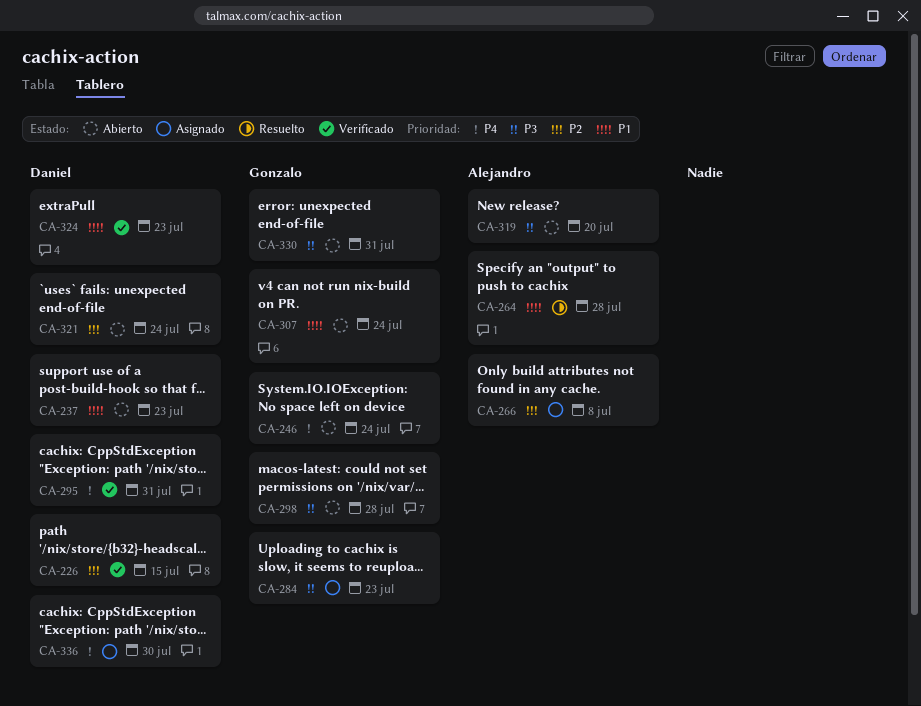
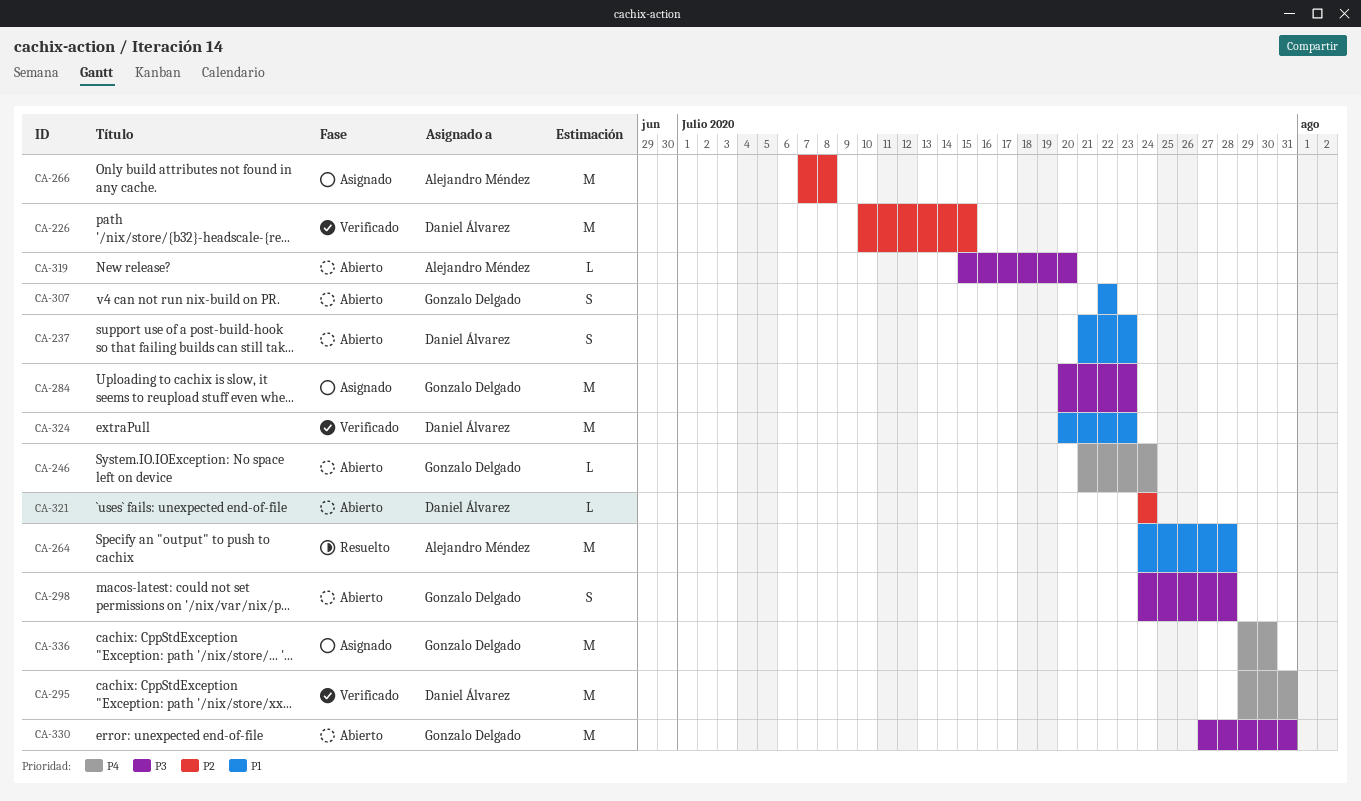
CA-307, due: Jul 24 -> Jul 22
CA-336, owner: Daniel Álvarez -> Gonzalo Delgado

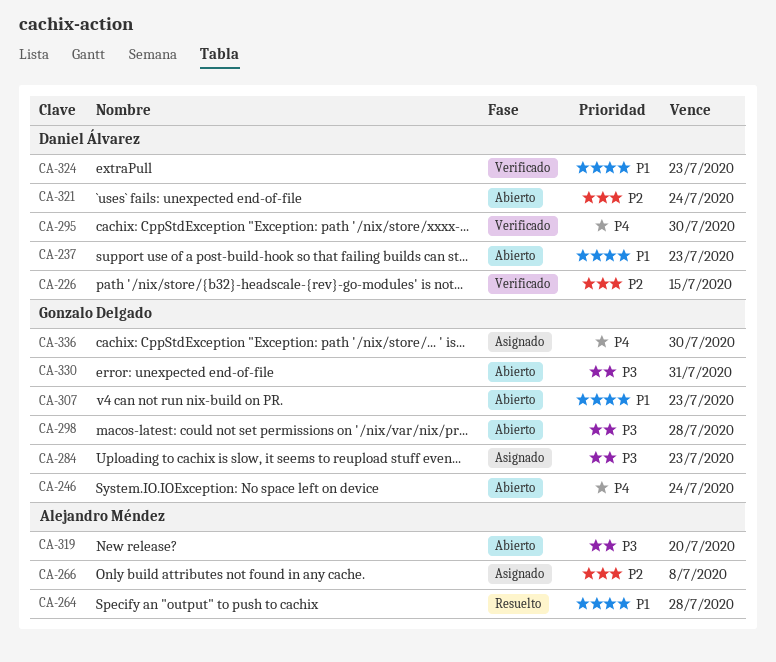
CA-295, due: Jul 31 -> Jul 30
CA-307, due: Jul 22 -> Jul 23

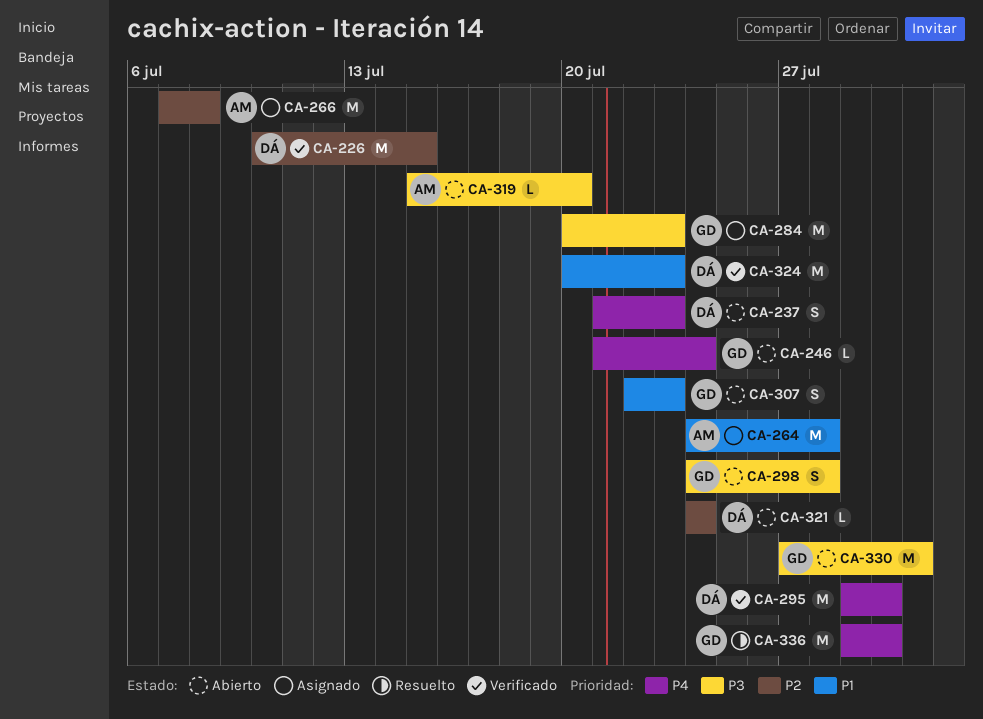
CA-237, priority: P1 -> P4
CA-264, status: Resuelto -> Asignado
CA-336, status: Asignado -> Resuelto

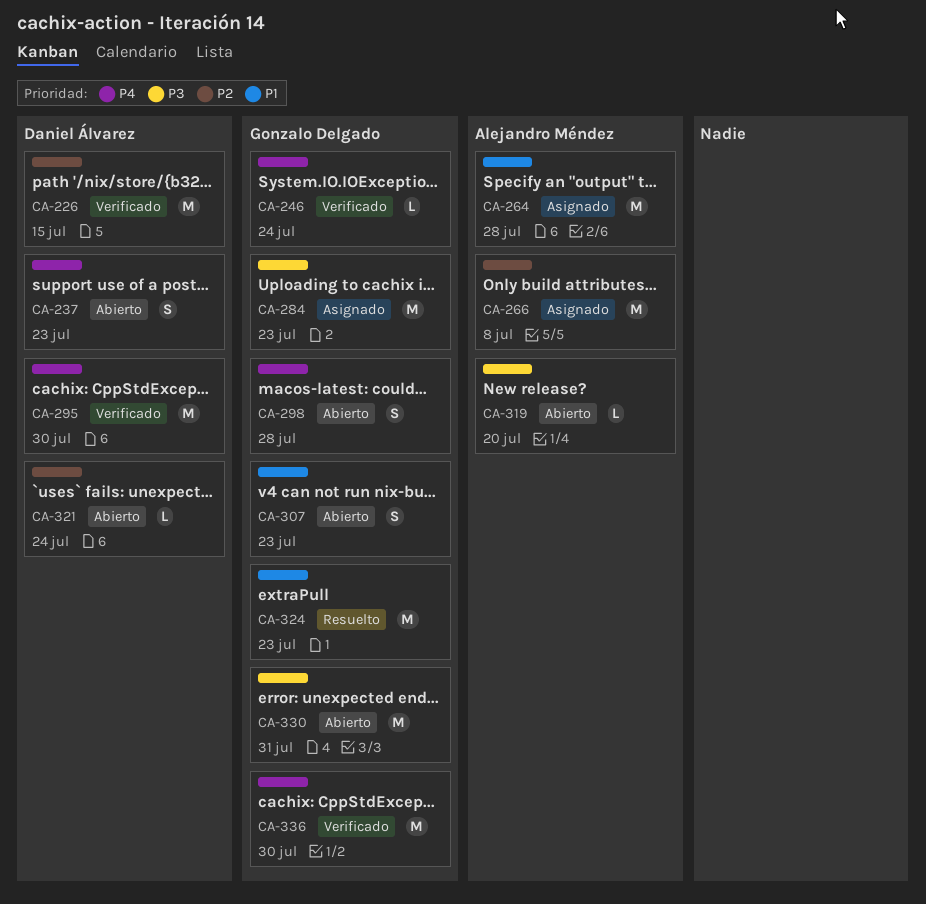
CA-246, status: Abierto -> Verificado
CA-298, priority: P3 -> P4
CA-324, status: Verificado -> Resuelto
CA-324, owner: Daniel Álvarez -> Gonzalo Delgado
CA-336, status: Resuelto -> Verificado

